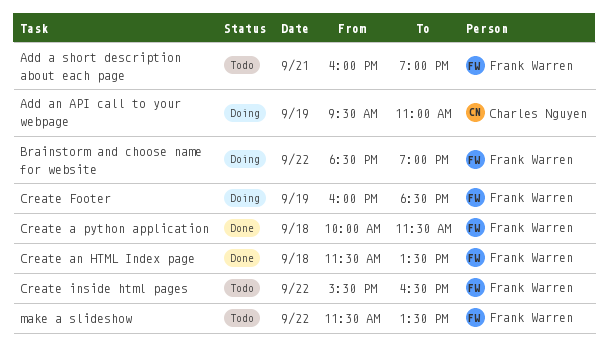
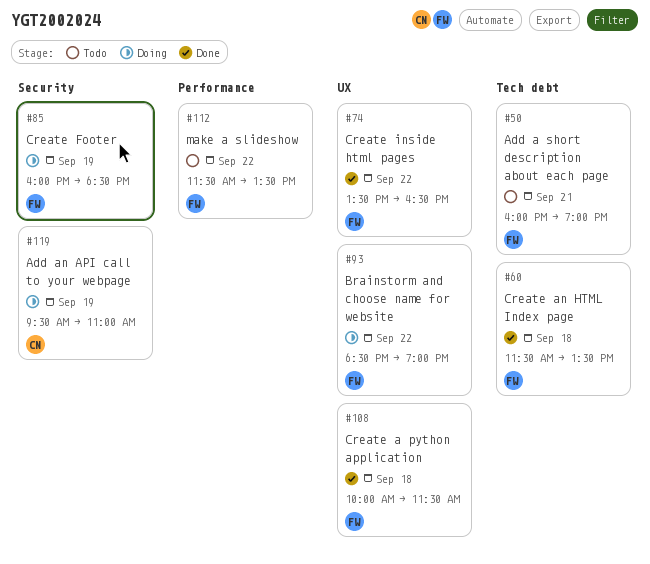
Create inside html pages, status: Todo -> Done
Create inside html pages, begins: 15:30 -> 13:30

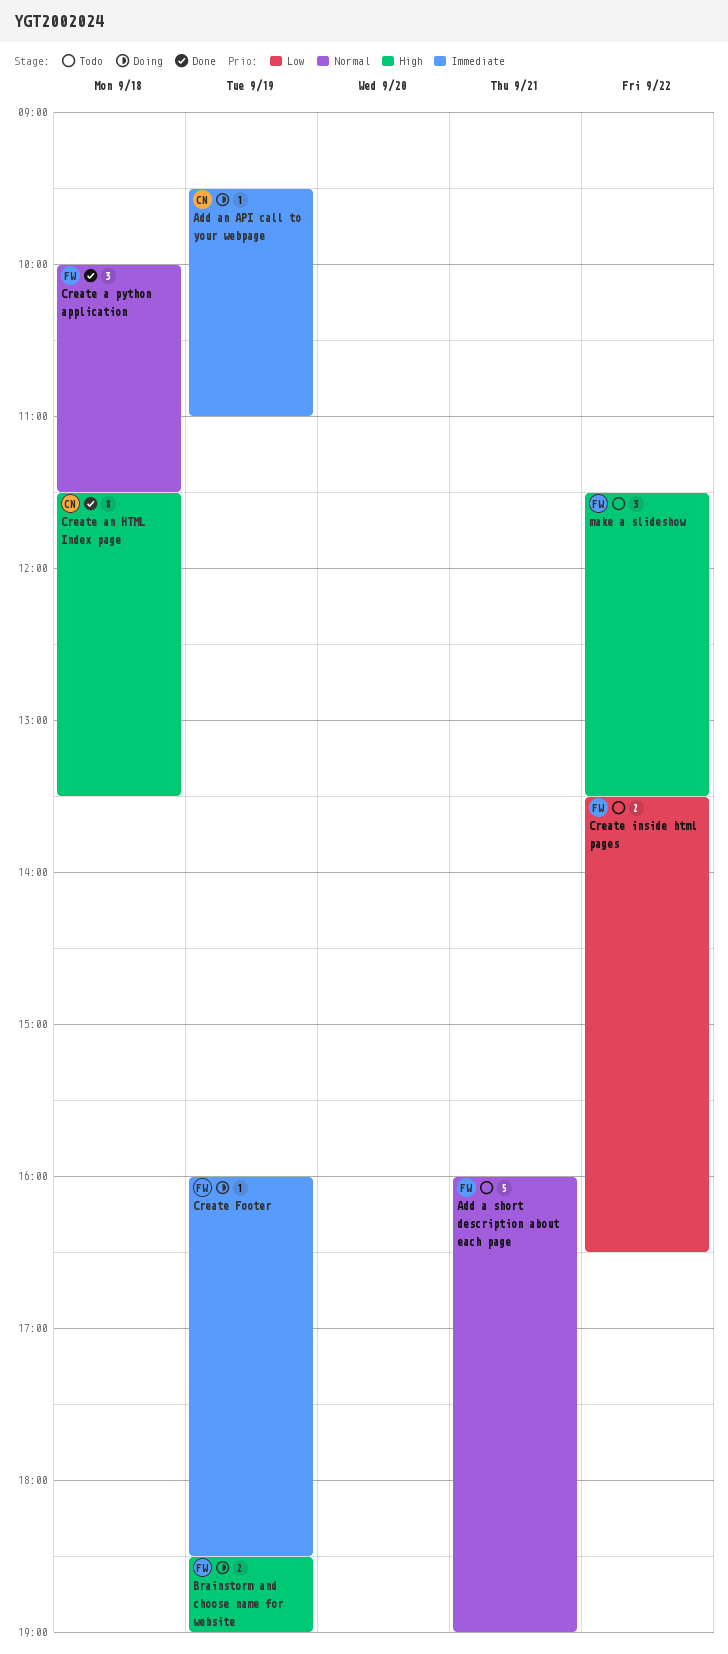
Brainstorm and choose name for website, day: Sep 22 -> Sep 19
Create an HTML Index page, owner: FW -> CN
Create inside html pages, status: Done -> Todo

